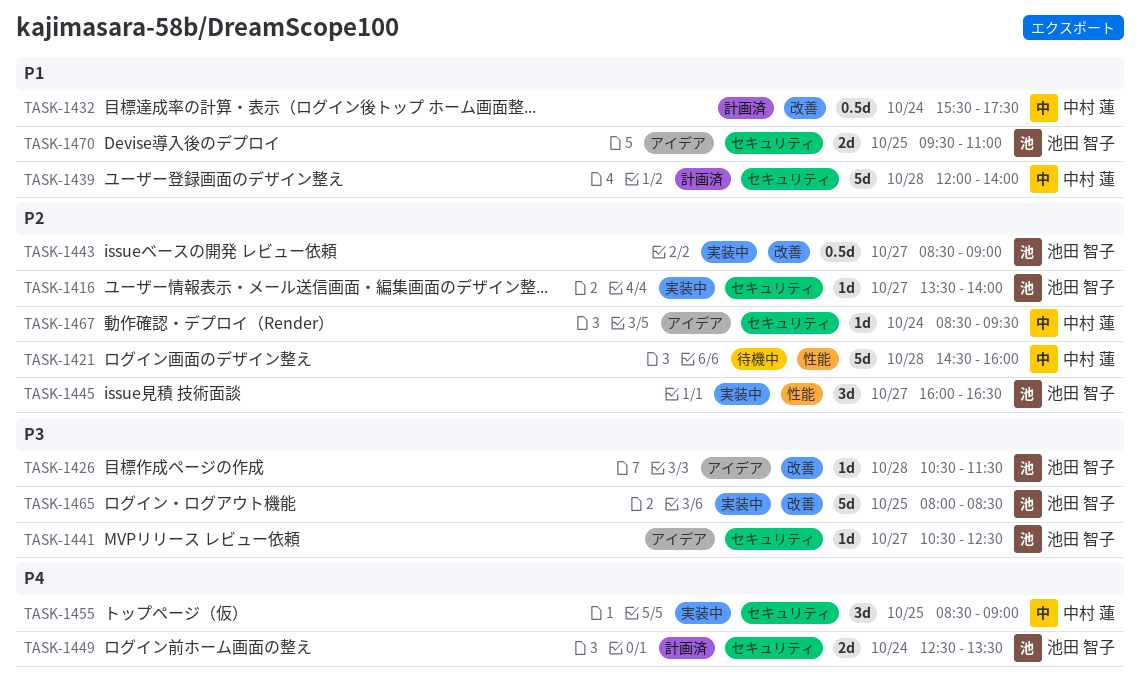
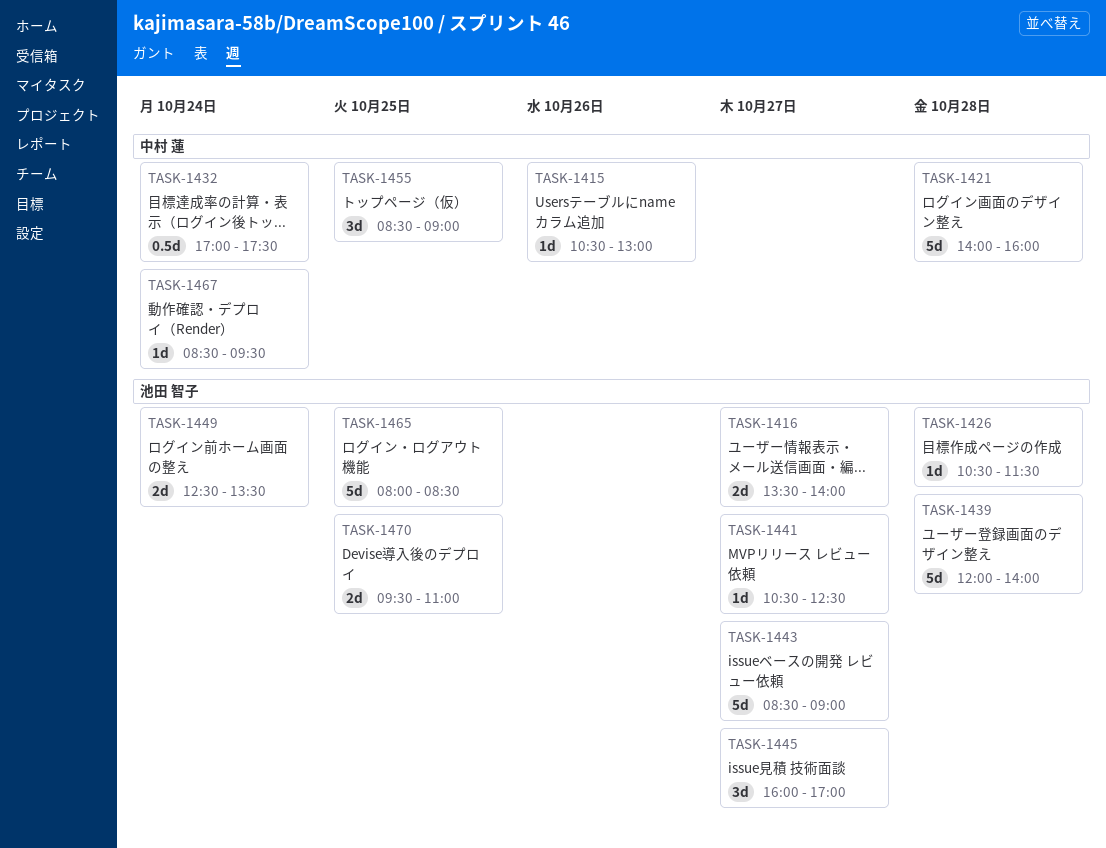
TASK-1415: none -> present
TASK-1416, estimate: 1d -> 2d
TASK-1421, begins: 14:30 -> 14:00
TASK-1432, begins: 15:30 -> 17:00
TASK-1439, owner: 中村 蓮 -> 池田 智子
TASK-1443, estimate: 0.5d -> 5d
TASK-1445, ends: 16:30 -> 17:00

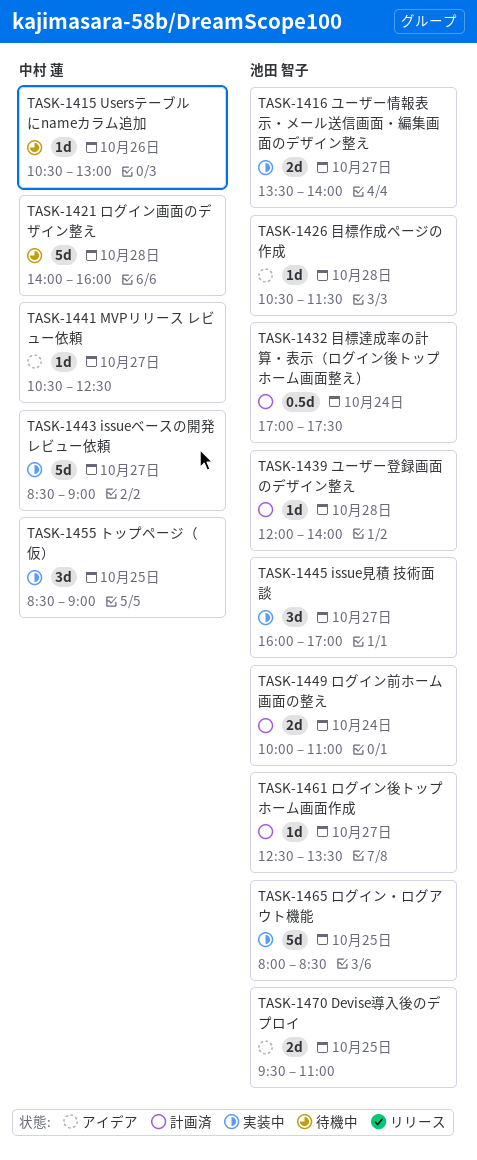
TASK-1432, owner: 中村 蓮 -> 池田 智子
TASK-1439, estimate: 5d -> 1d
TASK-1441, owner: 池田 智子 -> 中村 蓮
TASK-1443, owner: 池田 智子 -> 中村 蓮
TASK-1449, begins: 12:30 -> 10:00
TASK-1449, ends: 13:30 -> 11:00
TASK-1461: none -> present
TASK-1467: present -> none

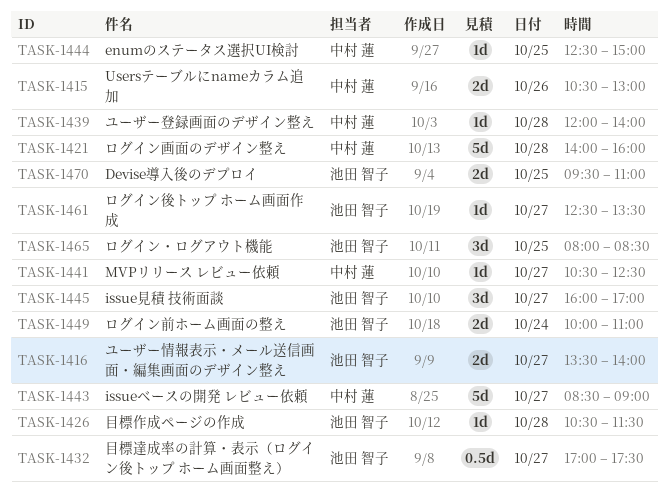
TASK-1415, estimate: 1d -> 2d
TASK-1432, day: Oct 24 -> Oct 27
TASK-1439, owner: 池田 智子 -> 中村 蓮
TASK-1444: none -> present
TASK-1455: present -> none
TASK-1465, estimate: 5d -> 3d

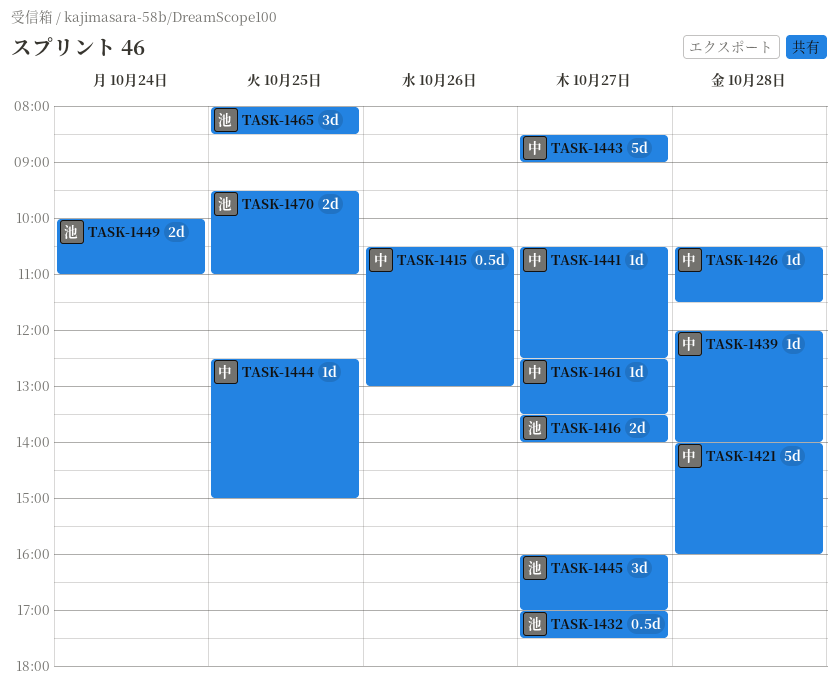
TASK-1415, estimate: 2d -> 0.5d
TASK-1426, owner: 池田 智子 -> 中村 蓮
TASK-1461, owner: 池田 智子 -> 中村 蓮

